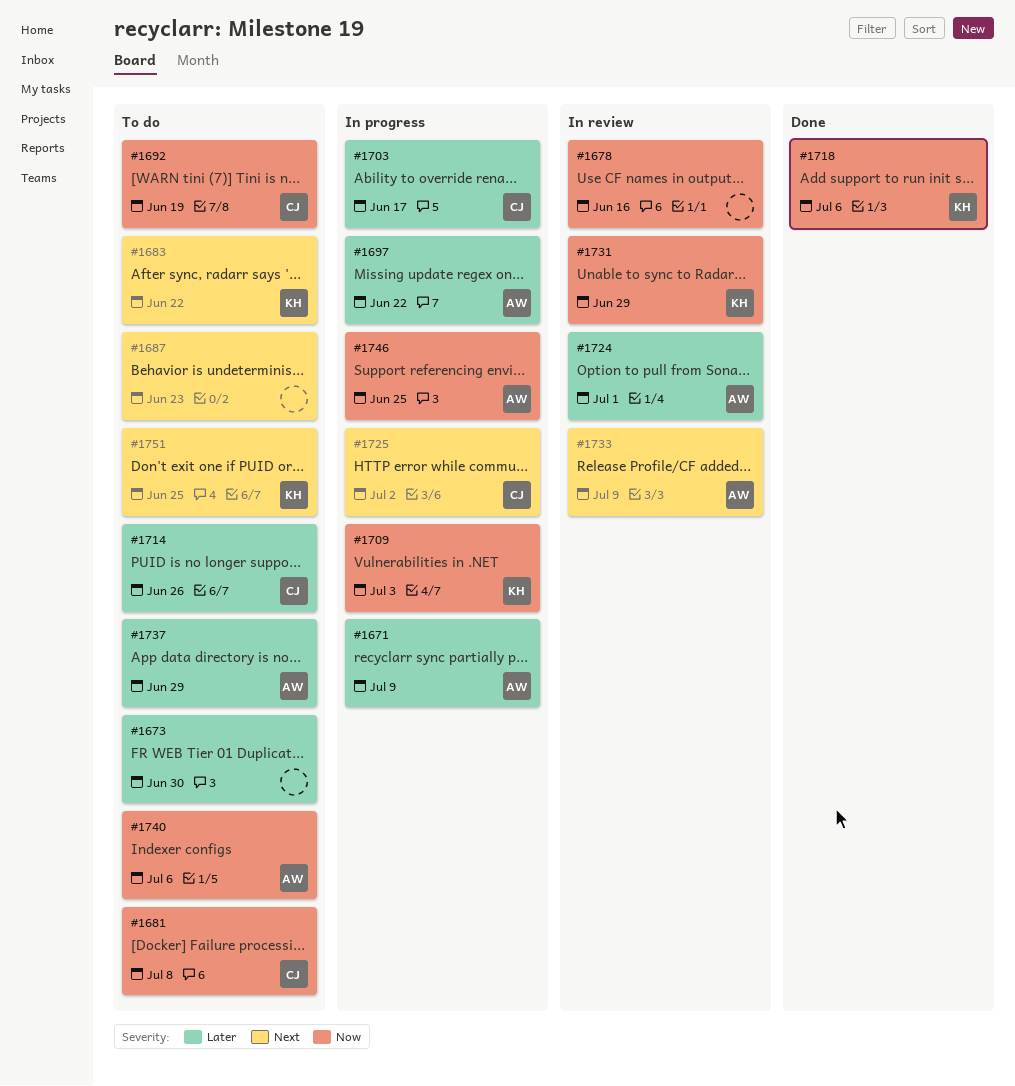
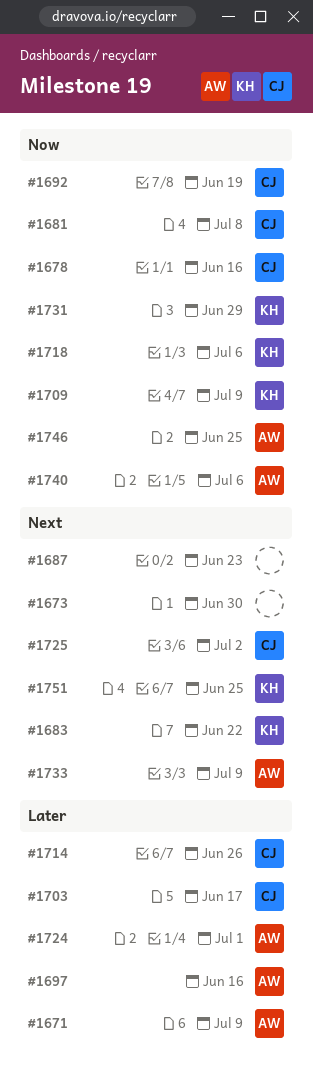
#1673, priority: Later -> Next
#1678, owner: none -> CJ
#1697, due: Jun 22 -> Jun 16
#1709, due: Jul 3 -> Jul 9
#1737: present -> none

